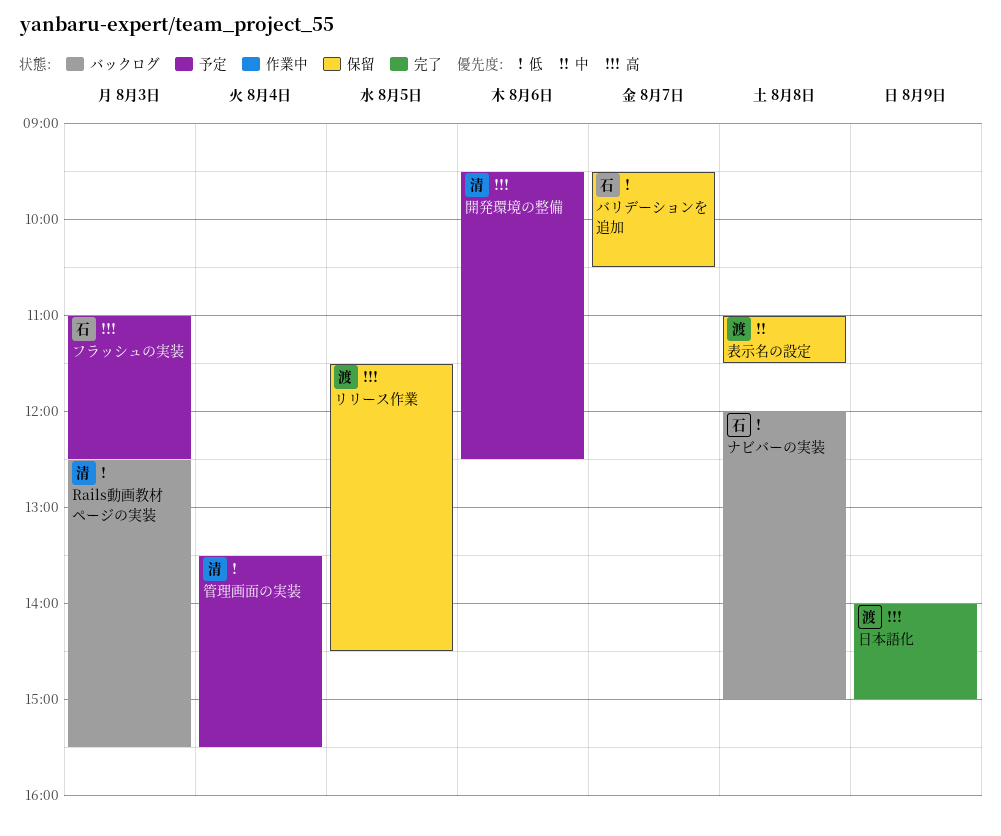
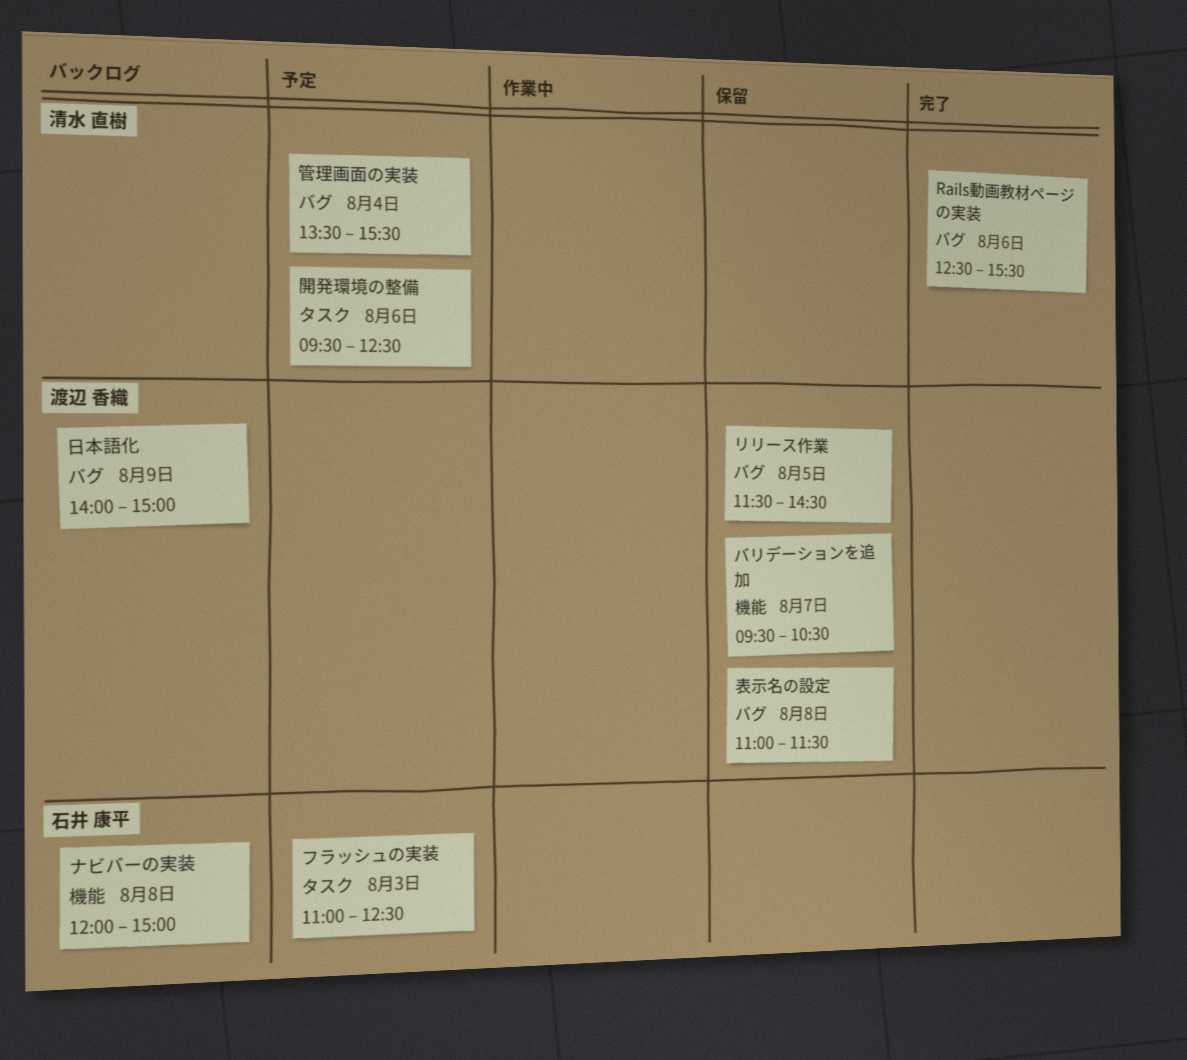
Rails動画教材ページの実装, status: バックログ -> 完了
Rails動画教材ページの実装, day: Aug 3 -> Aug 6
バリデーションを追加, owner: 石井 康平 -> 渡辺 香織
日本語化, status: 完了 -> バックログ

